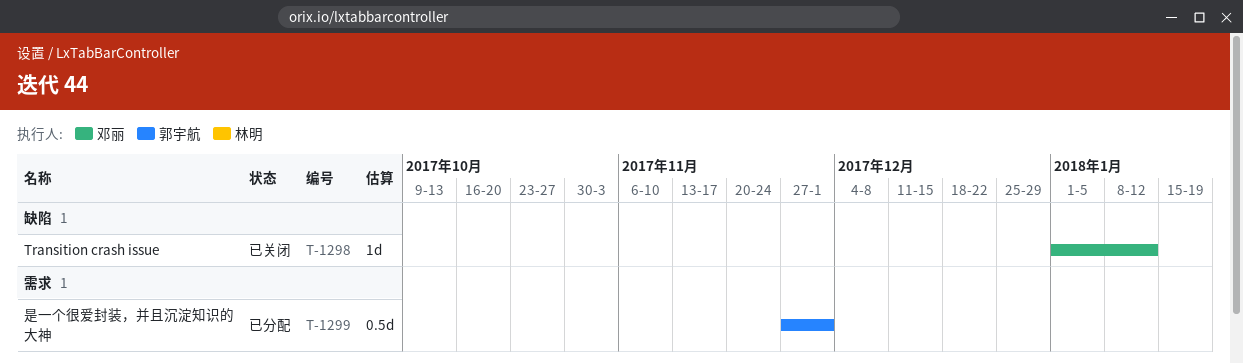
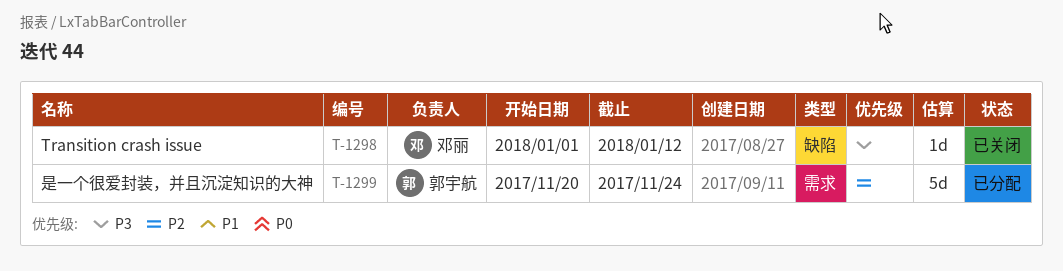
T-1299, estimate: 0.5d -> 5d
T-1299, start: Nov 27 -> Nov 20
T-1299, due: Dec 1 -> Nov 24

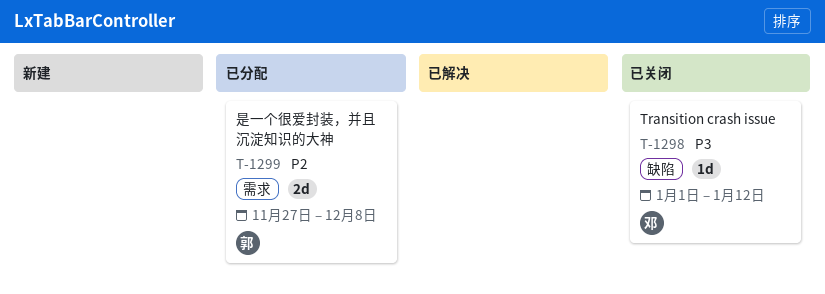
T-1299, estimate: 5d -> 2d
T-1299, start: Nov 20 -> Nov 27
T-1299, due: Nov 24 -> Dec 8

